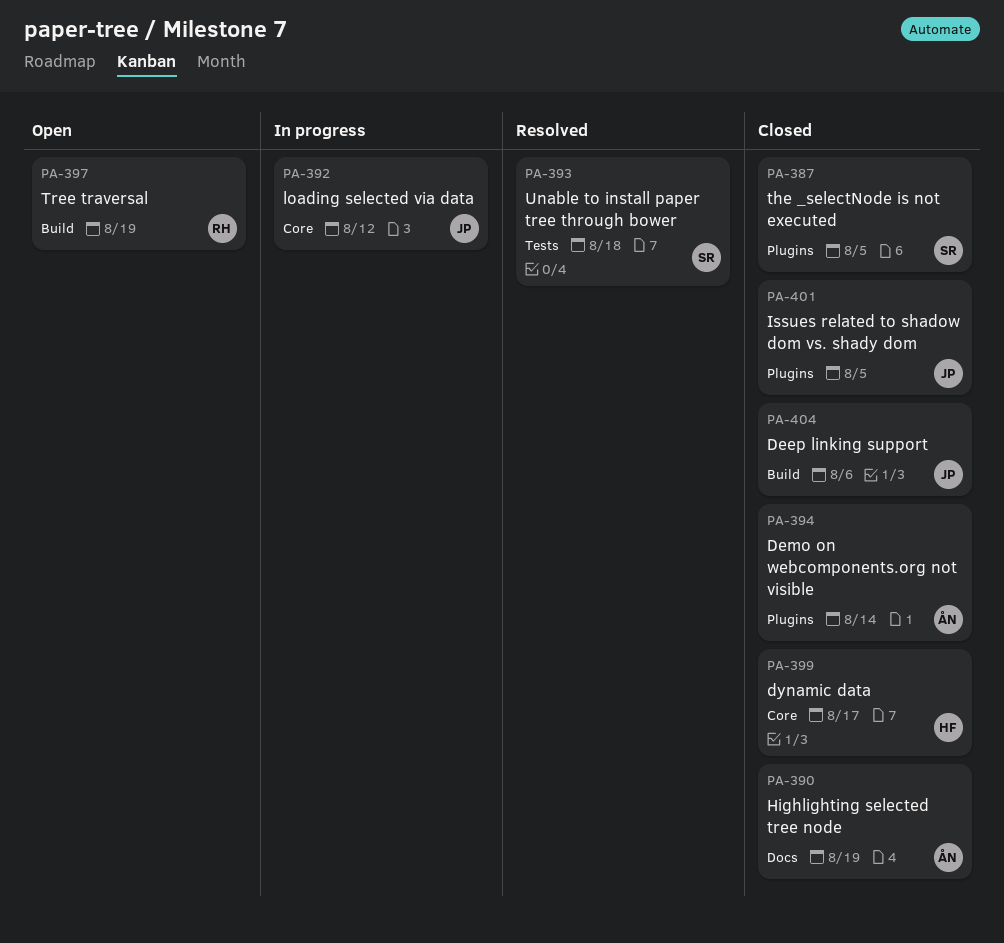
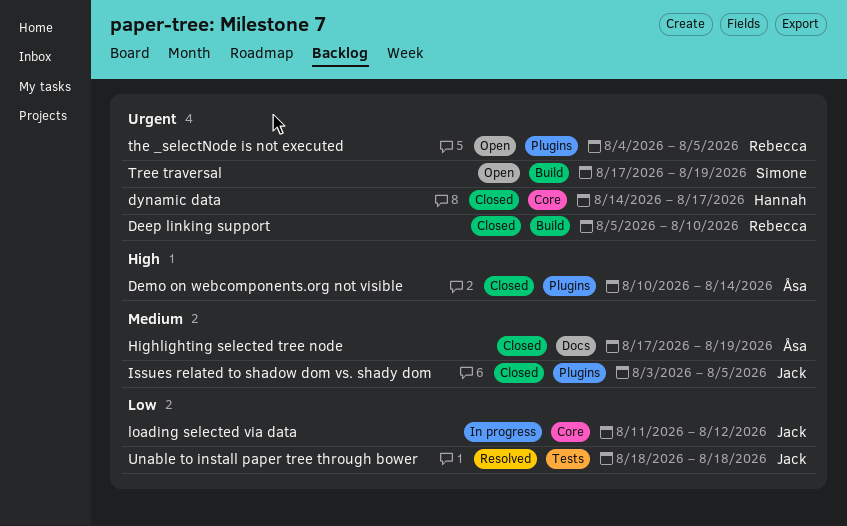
Deep linking support, owner: Jack -> Rebecca
Deep linking support, due: Aug 6 -> Aug 10
the _selectNode is not executed, status: Closed -> Open
the _selectNode is not executed, owner: Simone -> Rebecca
Tree traversal, owner: Rebecca -> Simone
Unable to install paper tree through bower, owner: Simone -> Jack

